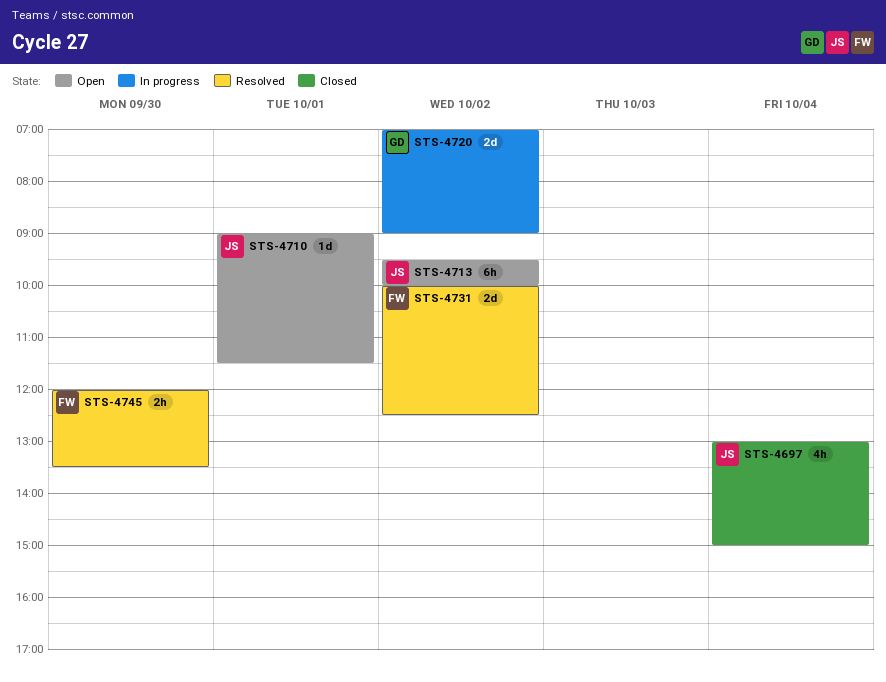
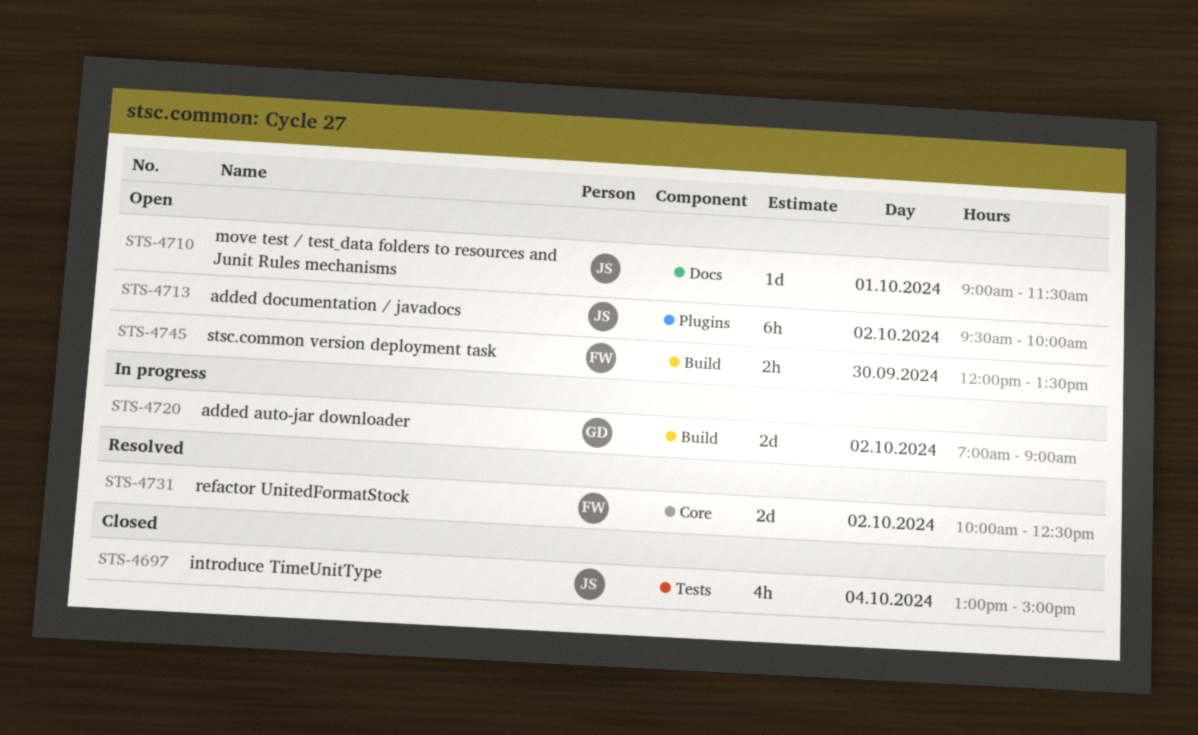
STS-4745, status: Resolved -> Open

